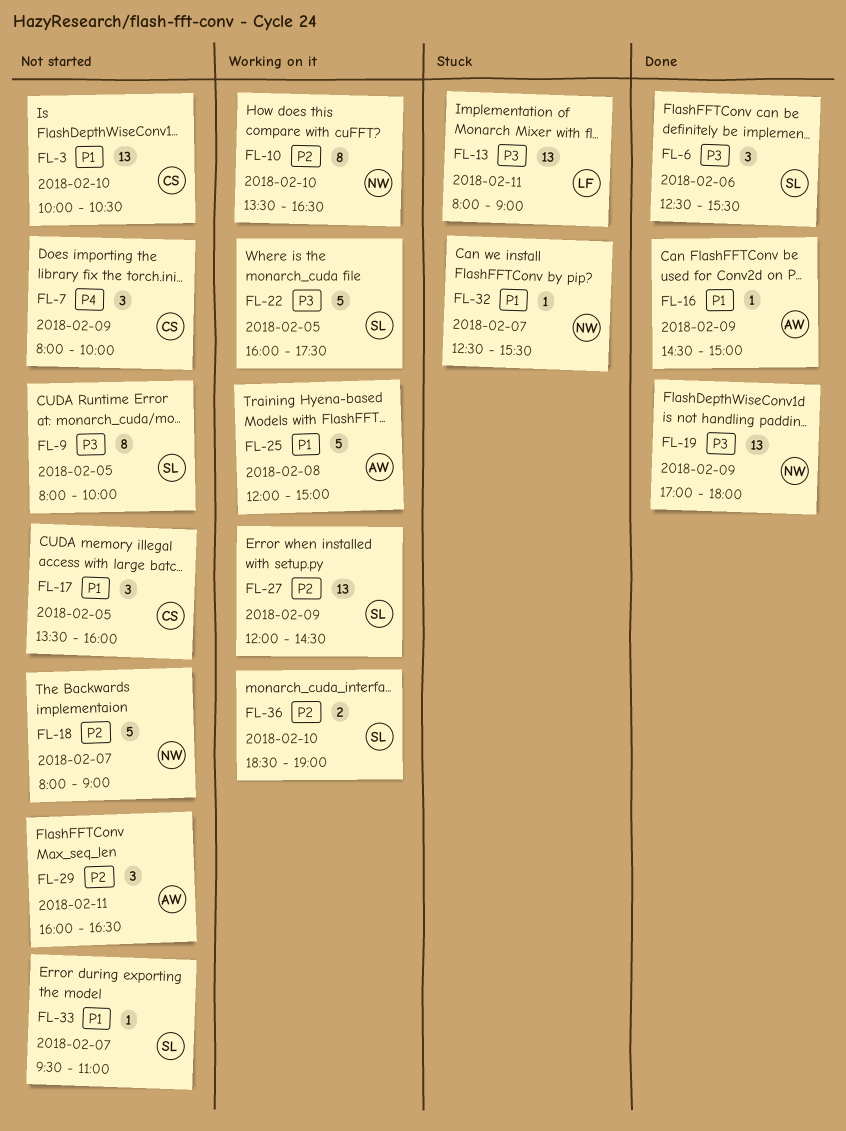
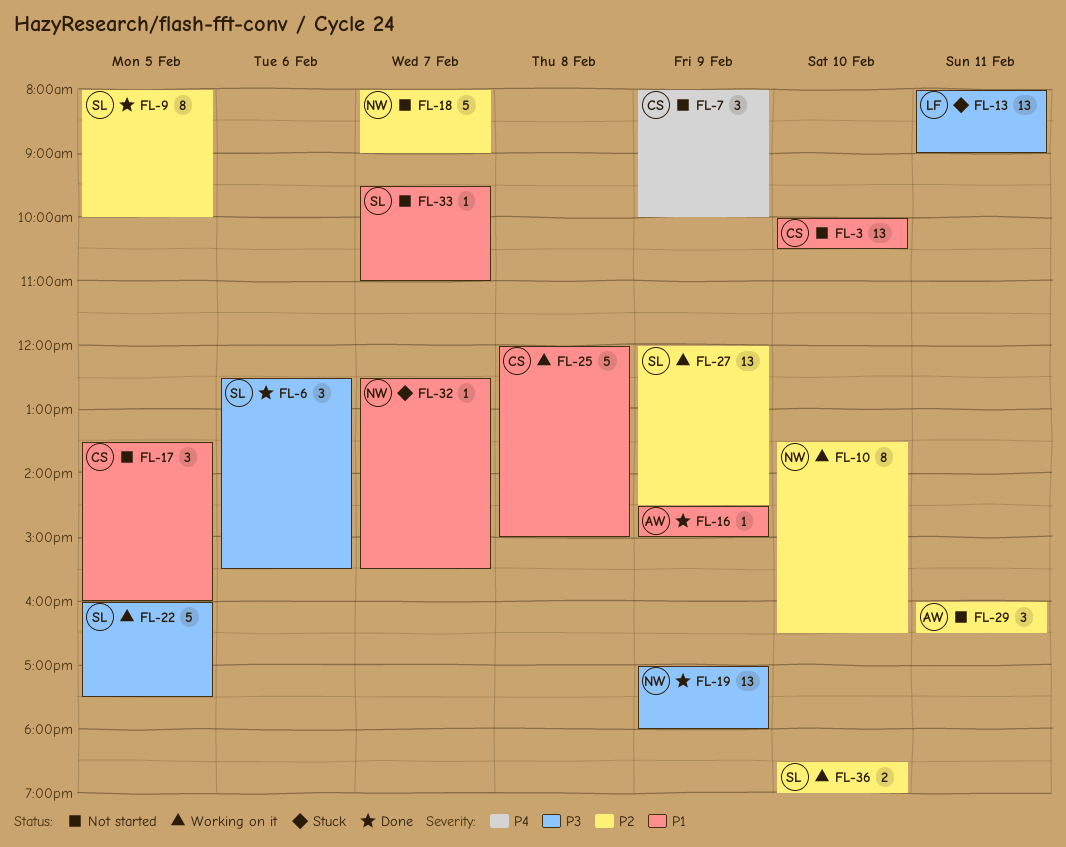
FL-9, status: Not started -> Done
FL-9, priority: P3 -> P2
FL-25, owner: AW -> CS

